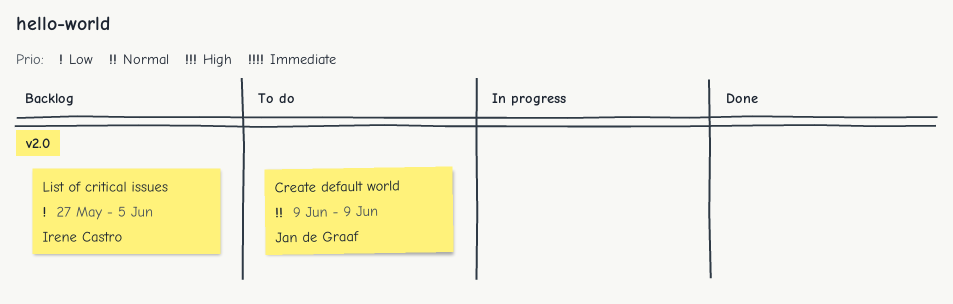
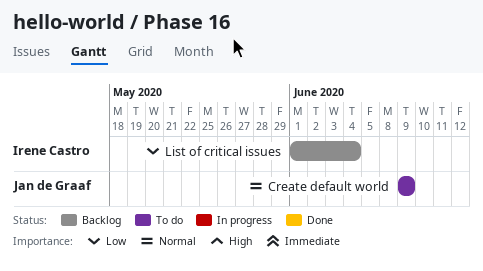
List of critical issues, start: May 27 -> Jun 1
List of critical issues, due: Jun 5 -> Jun 4

